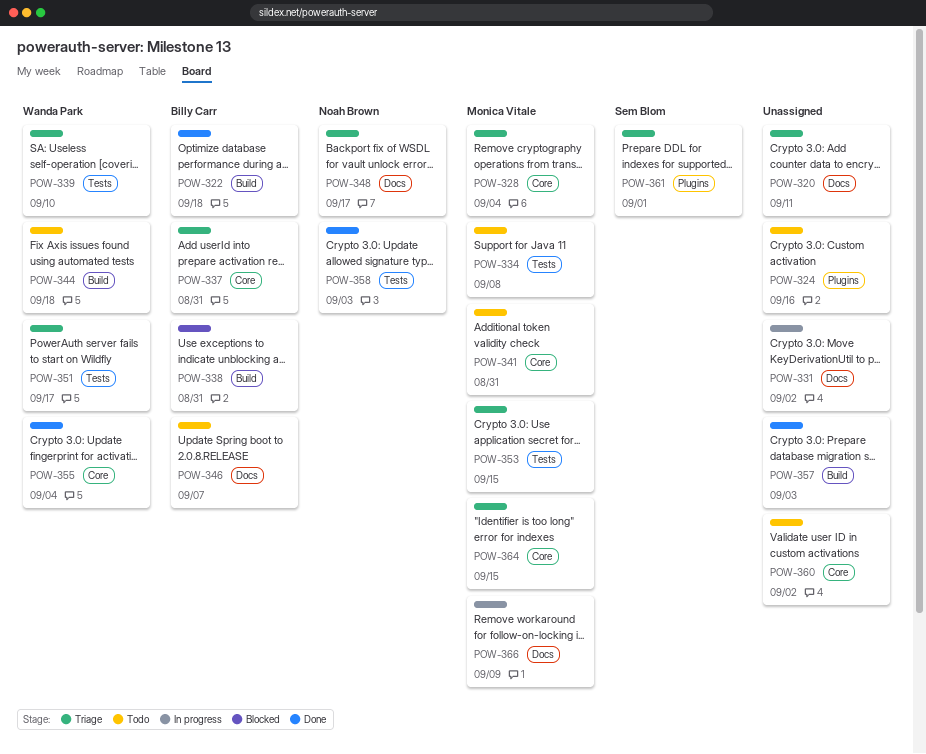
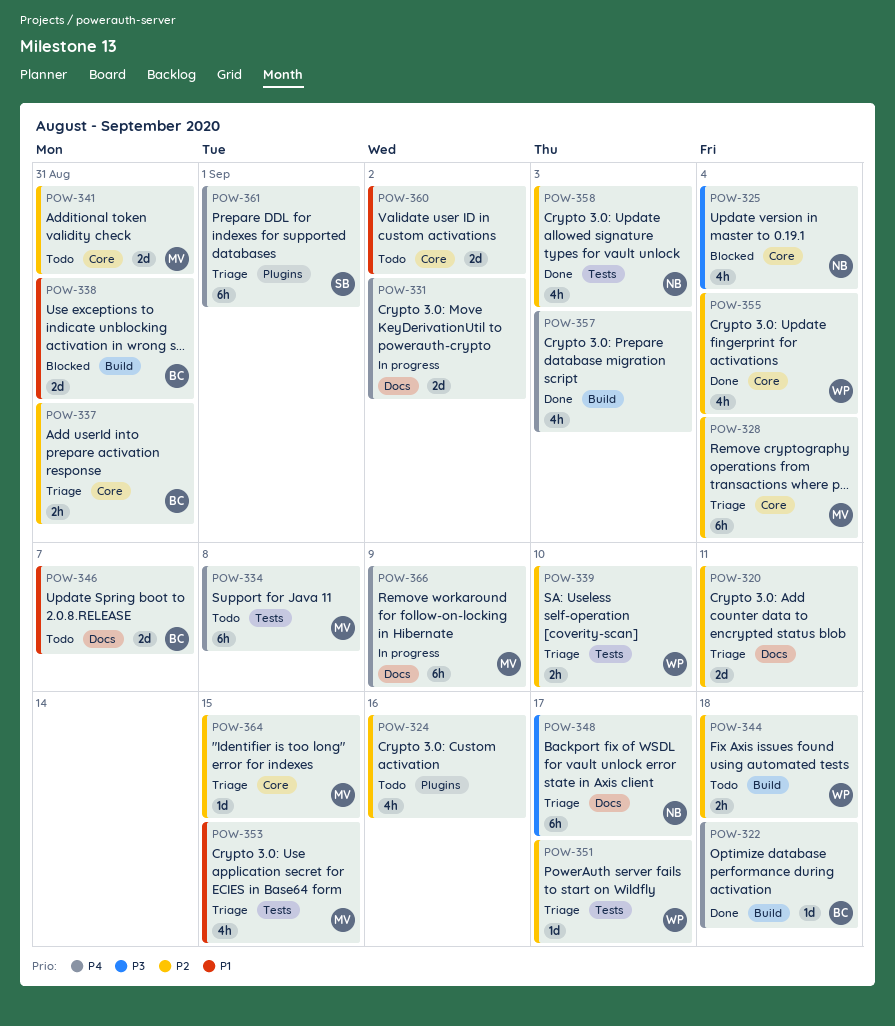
POW-325: none -> present

